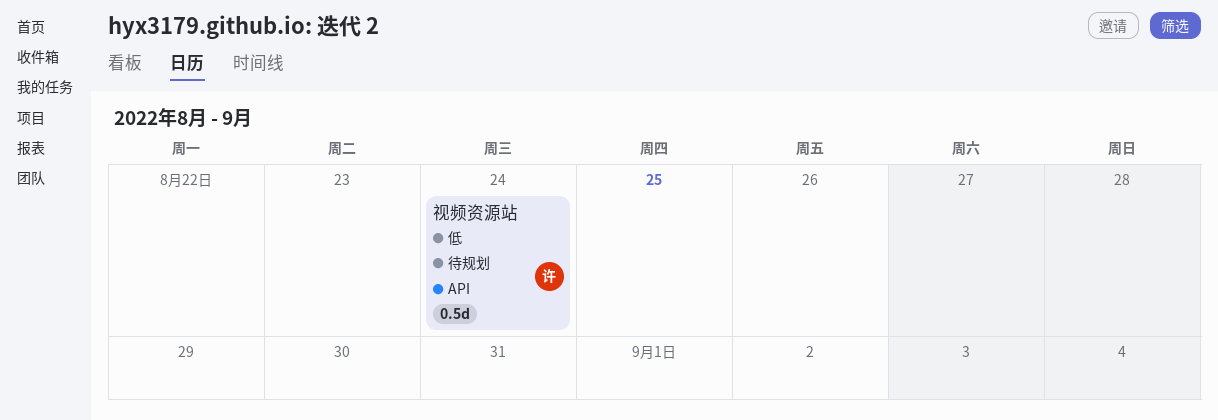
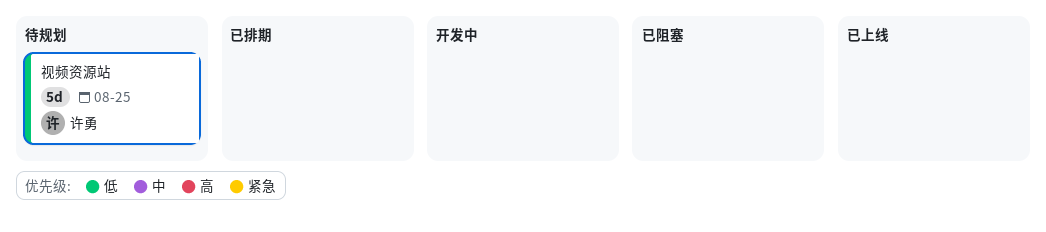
视频资源站, estimate: 0.5d -> 5d
视频资源站, due: Aug 24 -> Aug 25

